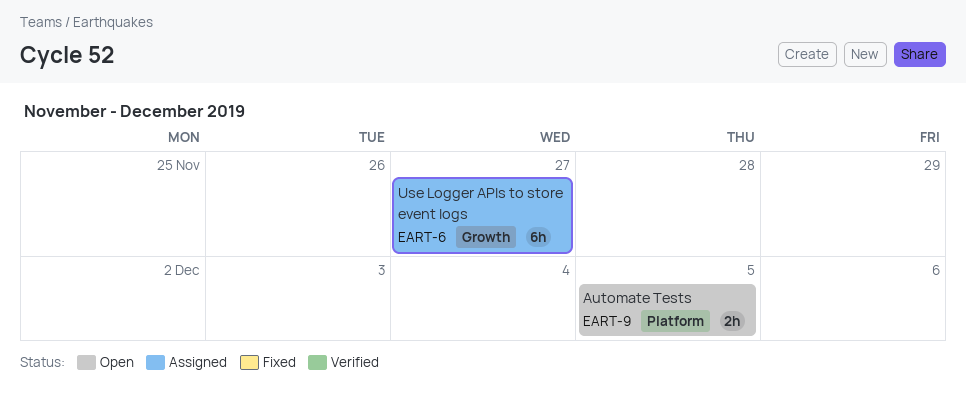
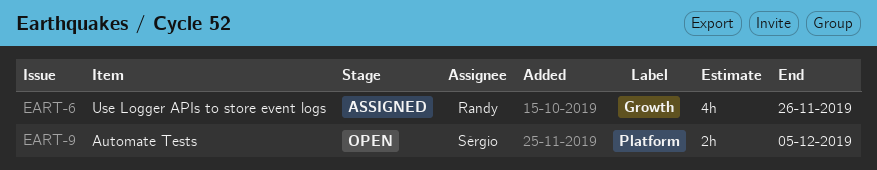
EART-6, estimate: 6h -> 4h
EART-6, due: Nov 27 -> Nov 26

